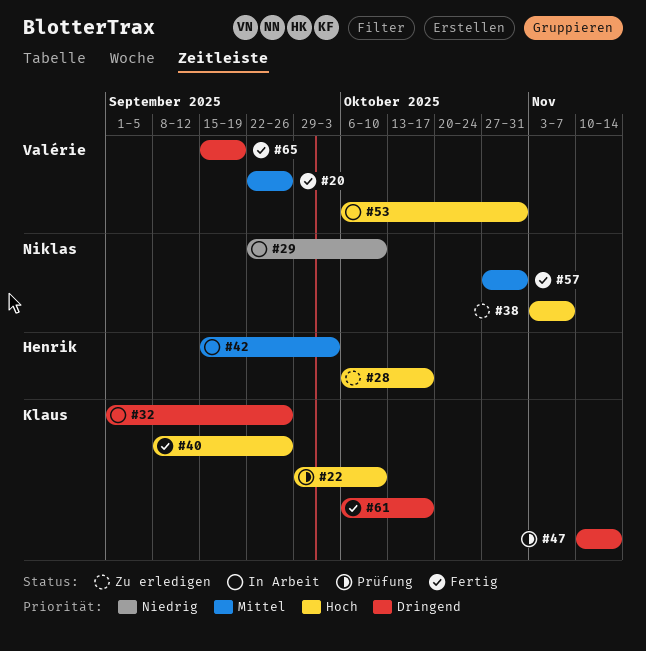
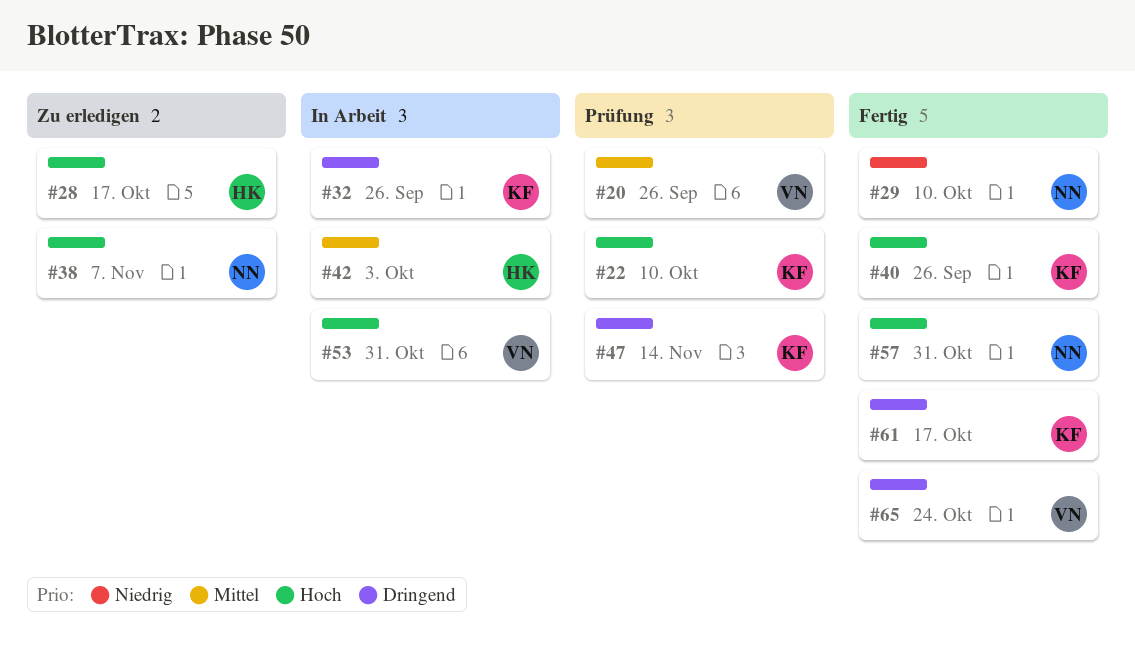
#20, status: Fertig -> Prüfung
#29, status: In Arbeit -> Fertig
#57, priority: Mittel -> Hoch
#65, due: Sep 19 -> Oct 24

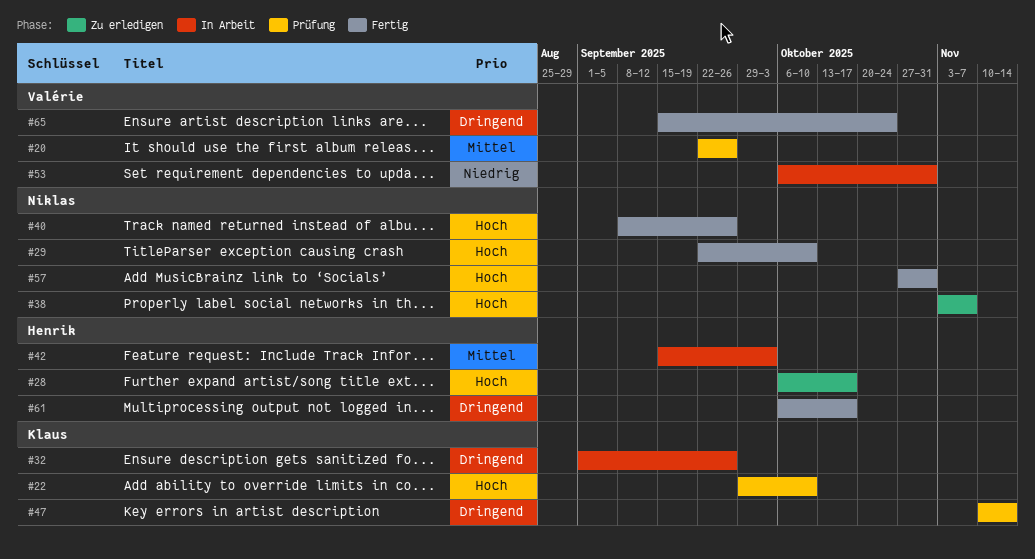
#29, priority: Niedrig -> Hoch
#40, owner: Klaus -> Niklas
#53, priority: Hoch -> Niedrig
#61, owner: Klaus -> Henrik

